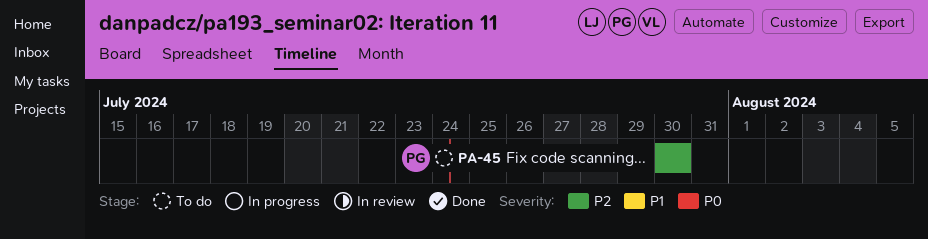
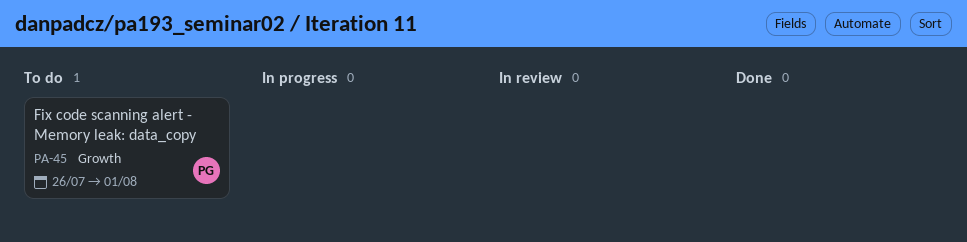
PA-45, start: Jul 30 -> Jul 26
PA-45, due: Jul 30 -> Aug 1

